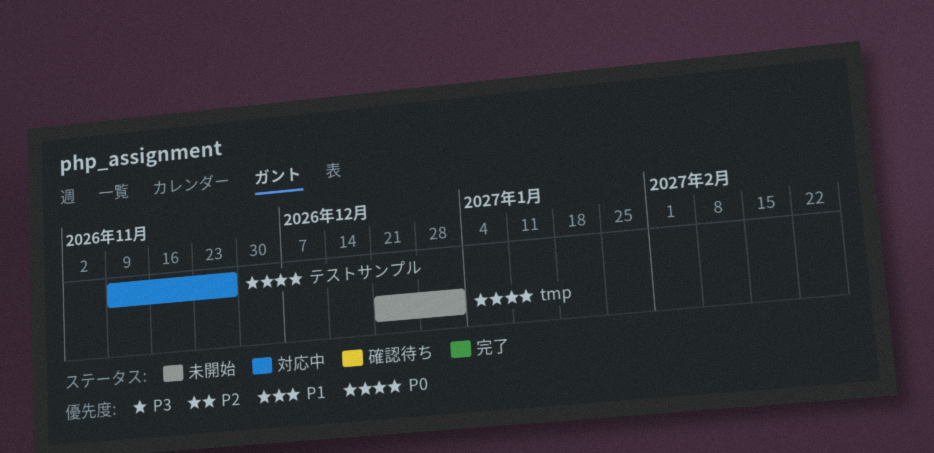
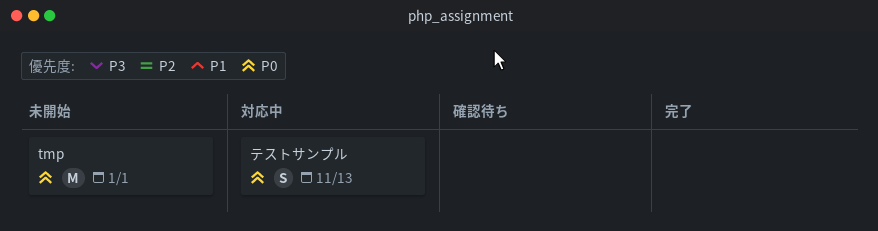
テストサンプル, due: Nov 27 -> Nov 13

